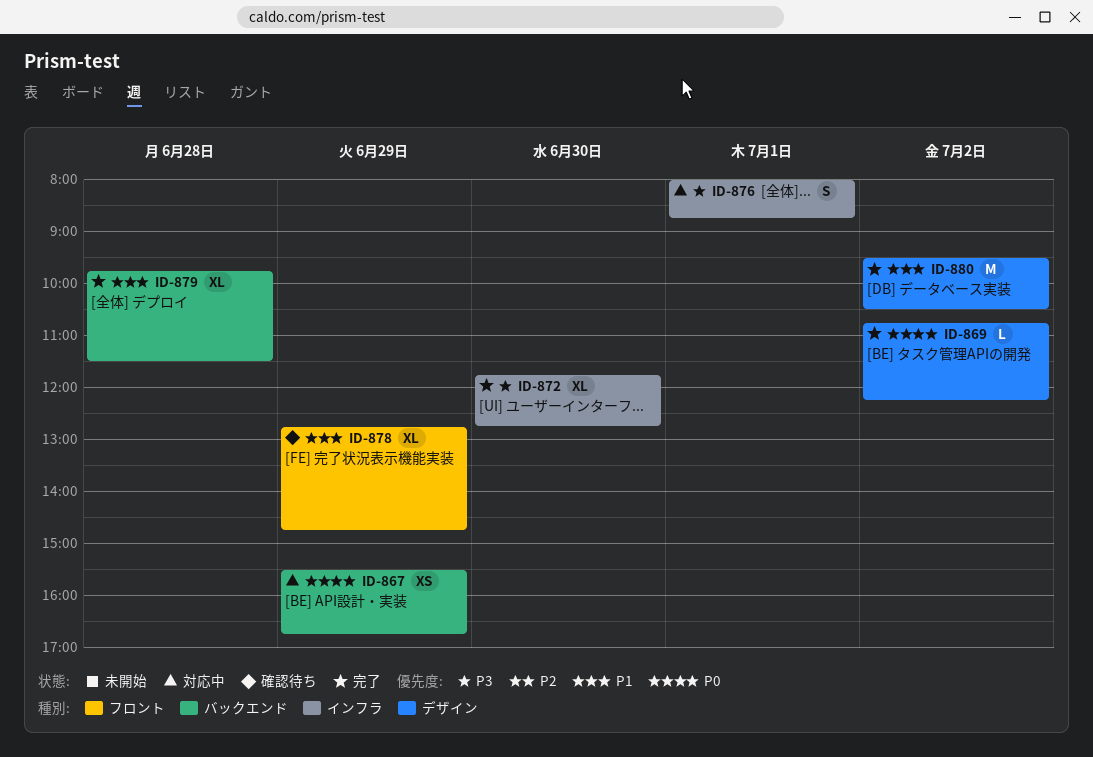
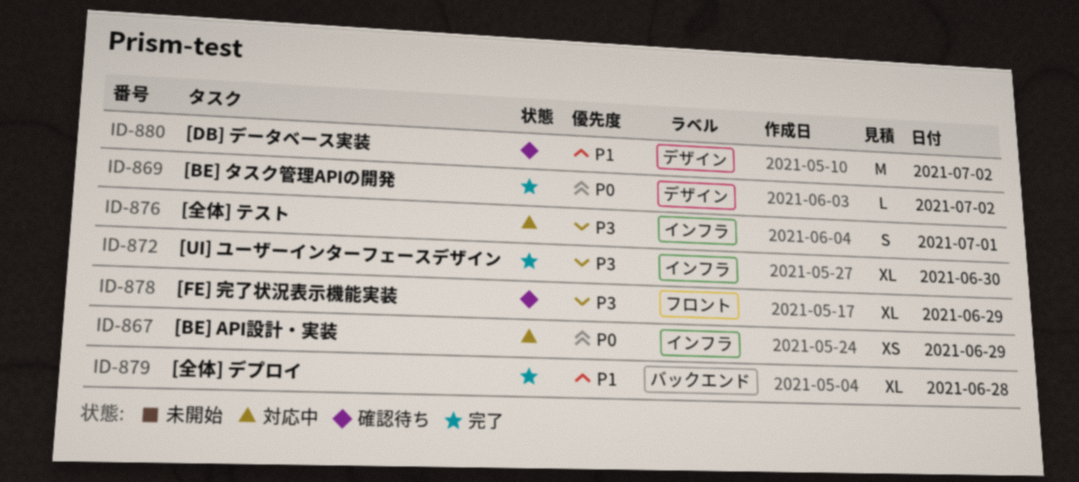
ID-867, label: バックエンド -> インフラ
ID-878, priority: P1 -> P3
ID-880, status: 完了 -> 確認待ち

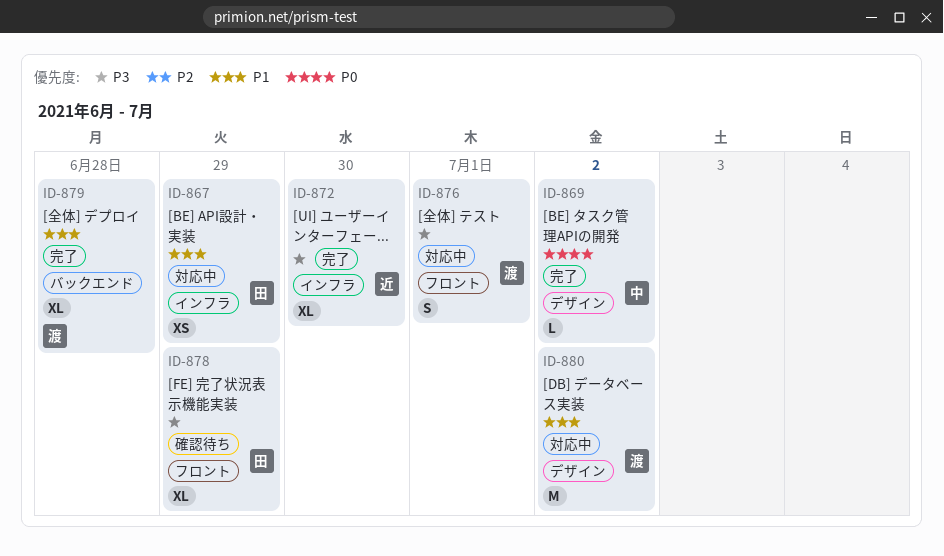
ID-867, priority: P0 -> P1
ID-876, label: インフラ -> フロント
ID-880, status: 確認待ち -> 対応中

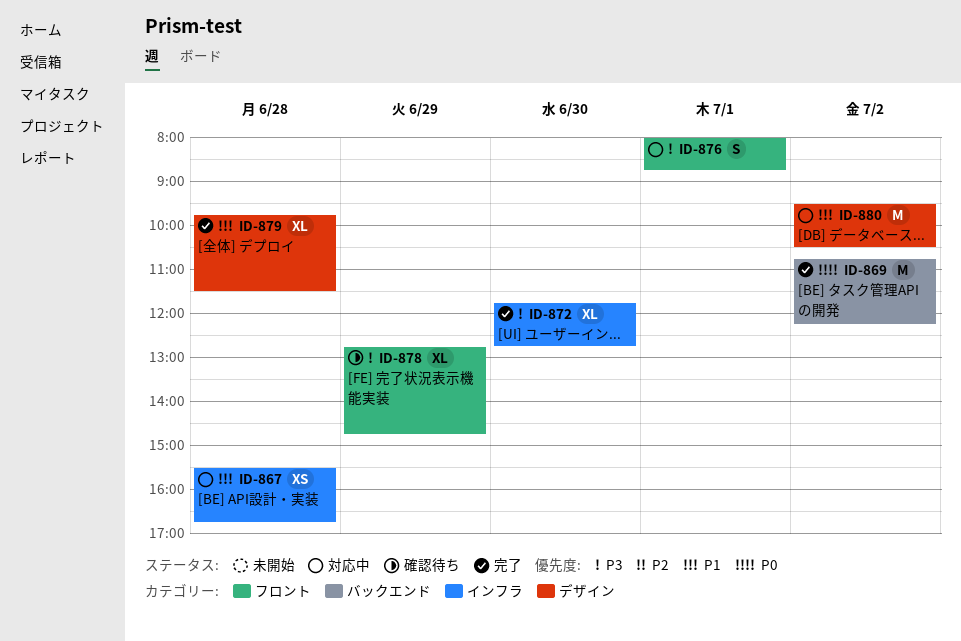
ID-867, day: Jun 29 -> Jun 28
ID-869, label: デザイン -> バックエンド
ID-869, estimate: L -> M
ID-879, label: バックエンド -> デザイン

